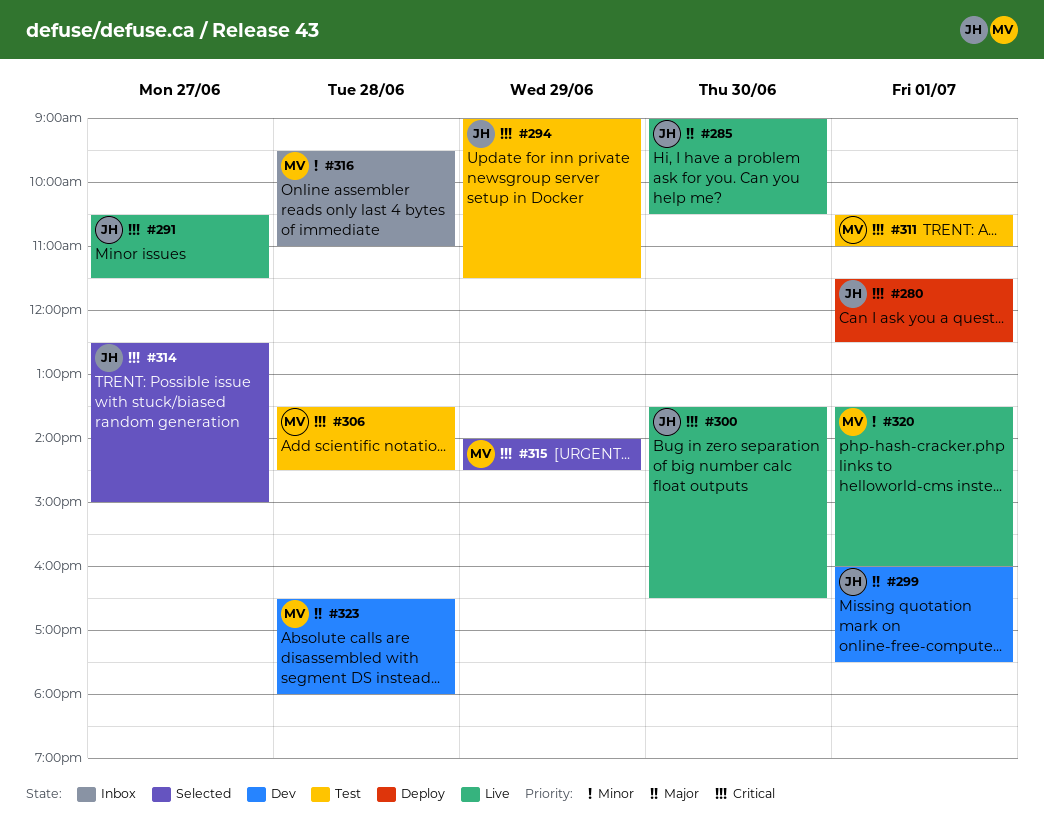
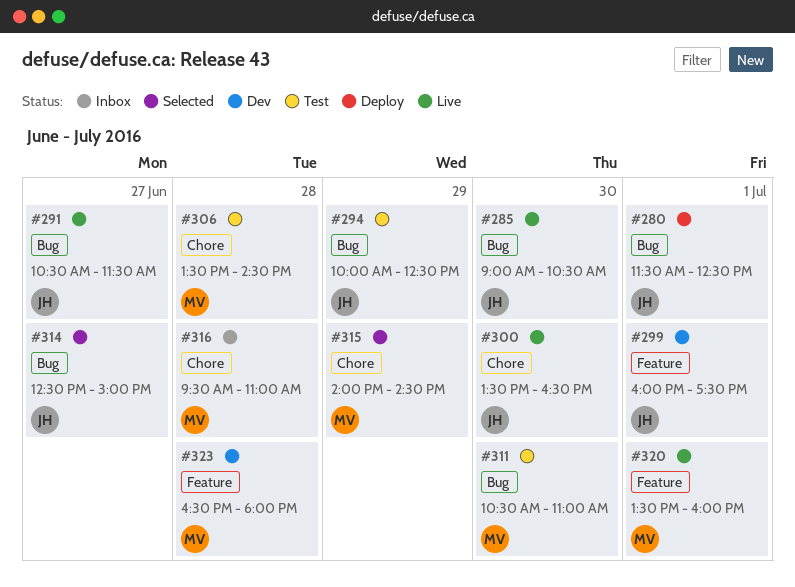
#294, begins: 09:00 -> 10:00
#294, ends: 11:30 -> 12:30
#311, day: Jul 1 -> Jun 30

